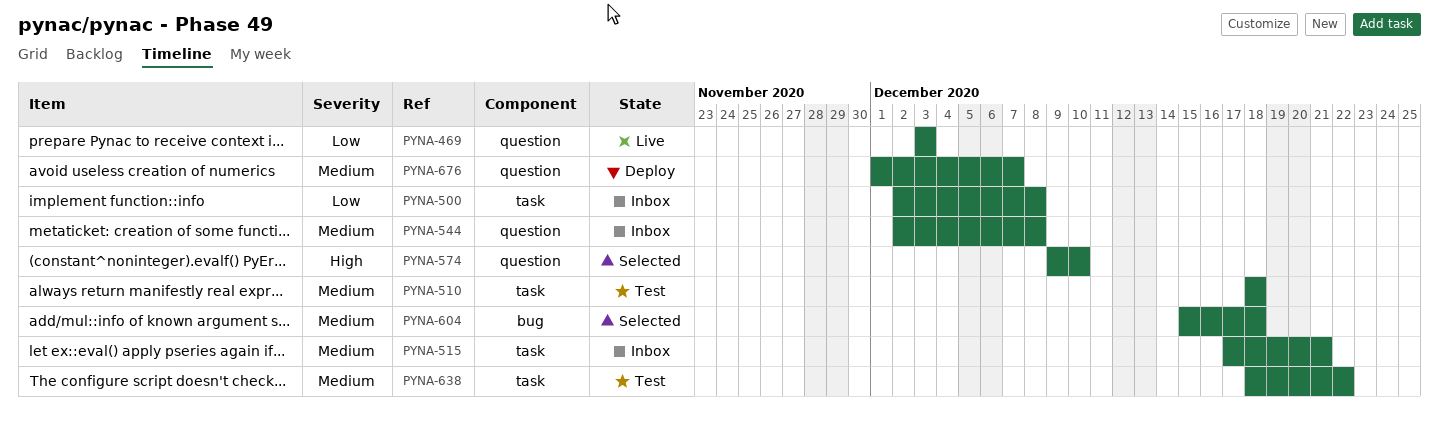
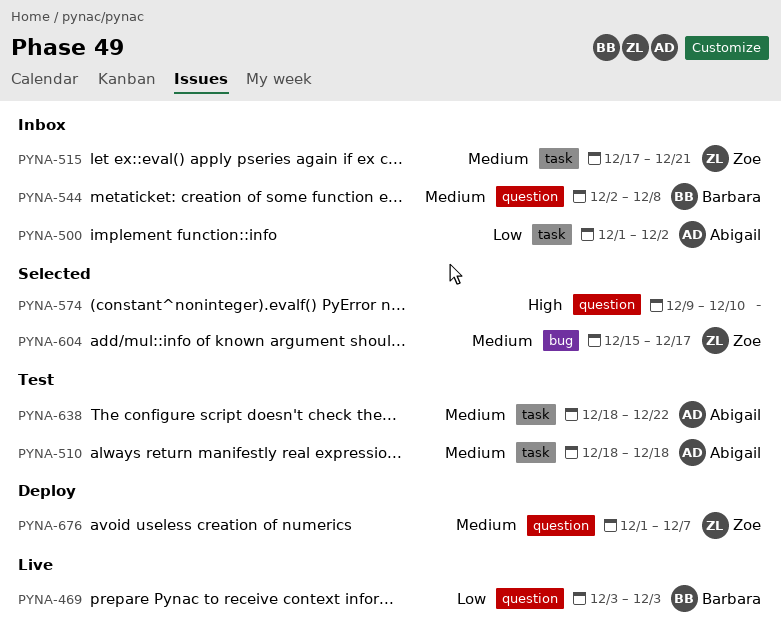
PYNA-500, start: Dec 2 -> Dec 1
PYNA-500, due: Dec 8 -> Dec 2
PYNA-604, due: Dec 18 -> Dec 17

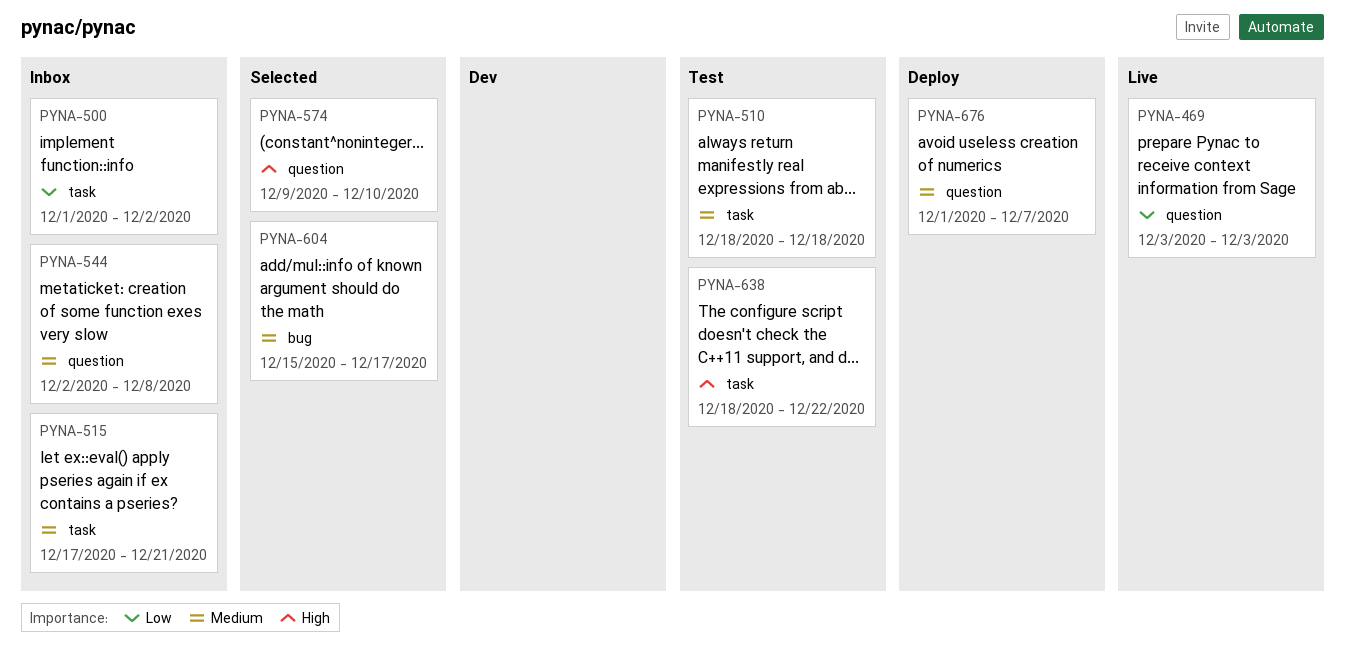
PYNA-638, priority: Medium -> High

